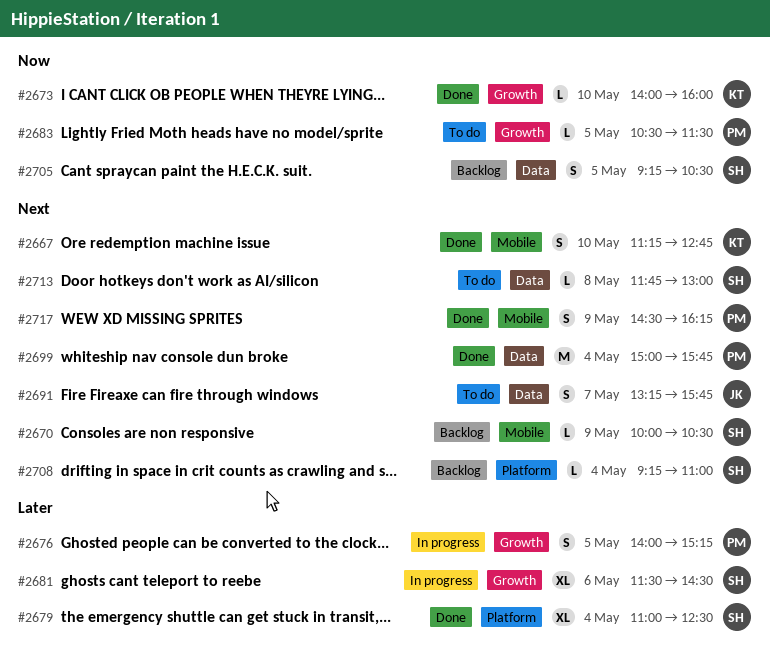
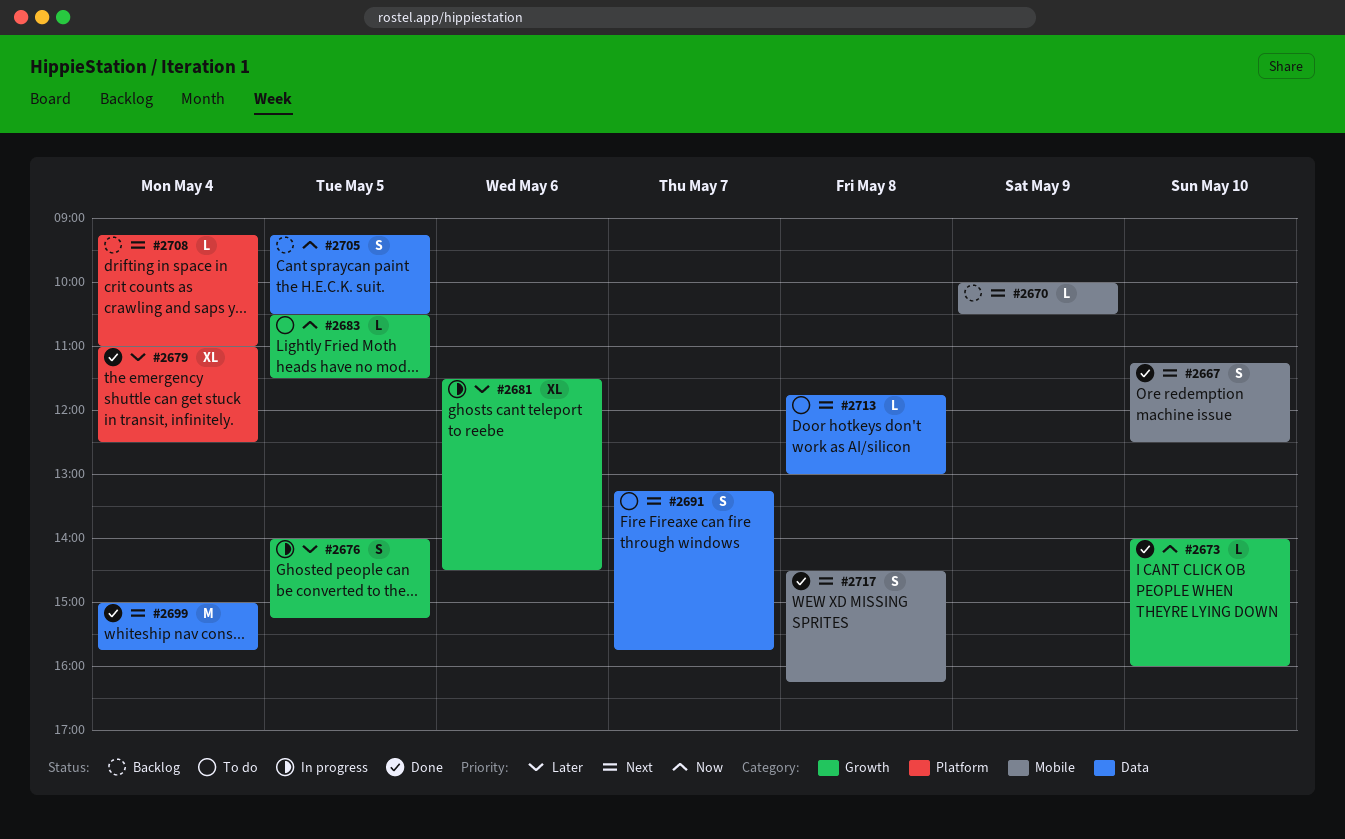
#2667, ends: 12:45 -> 12:30
#2717, day: May 9 -> May 8

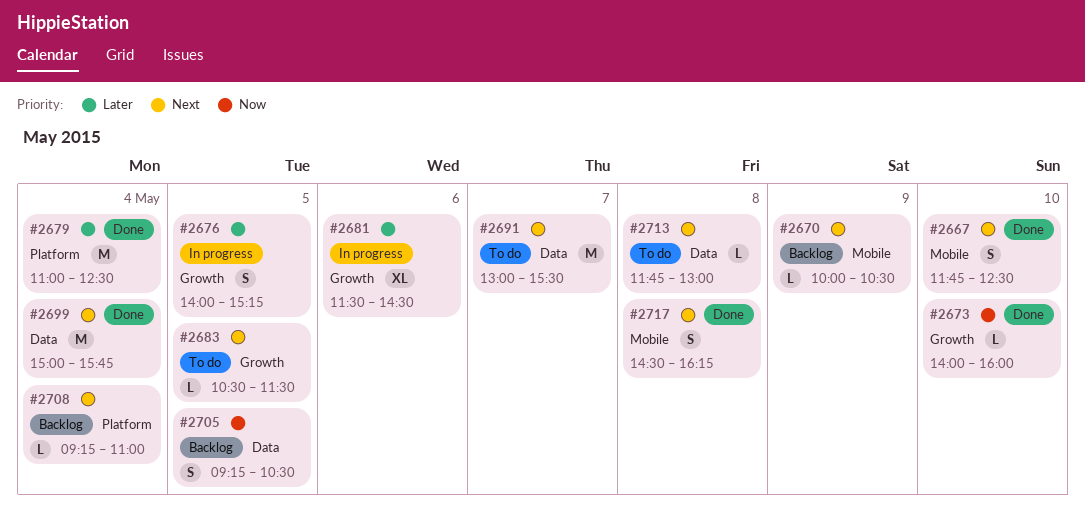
#2667, begins: 11:15 -> 11:45
#2679, estimate: XL -> M
#2683, priority: Now -> Next
#2691, estimate: S -> M
#2691, begins: 13:15 -> 13:00
#2691, ends: 15:45 -> 15:30

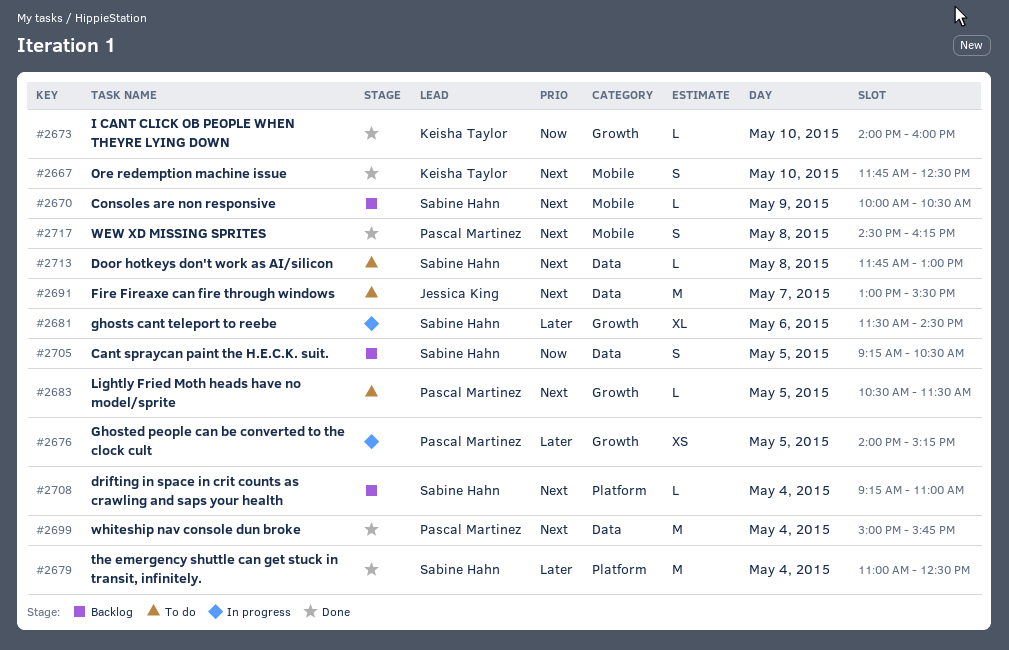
#2676, estimate: S -> XS

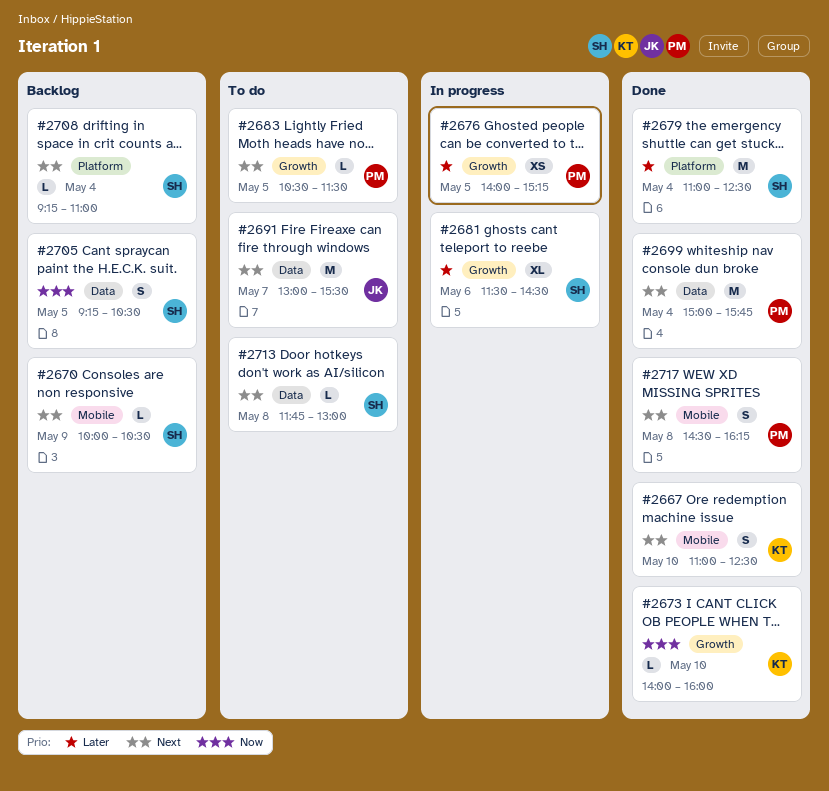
#2667, begins: 11:45 -> 11:00

